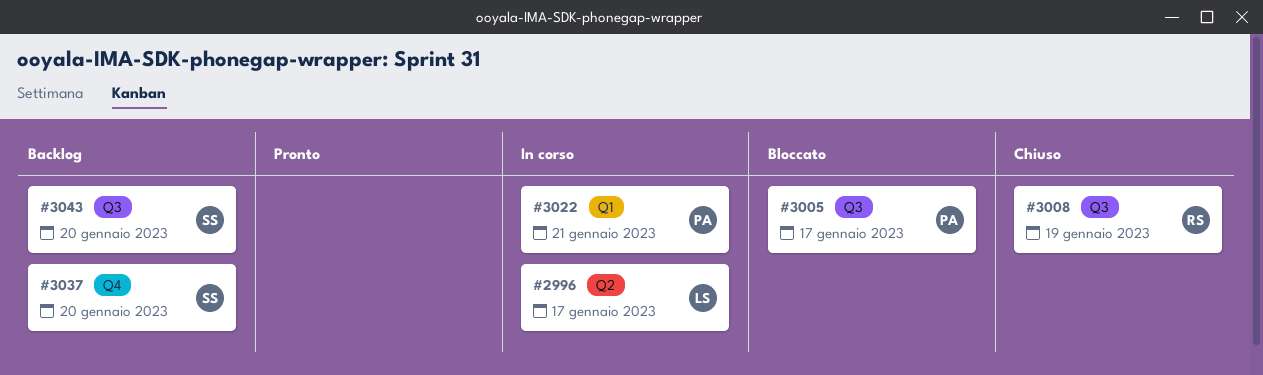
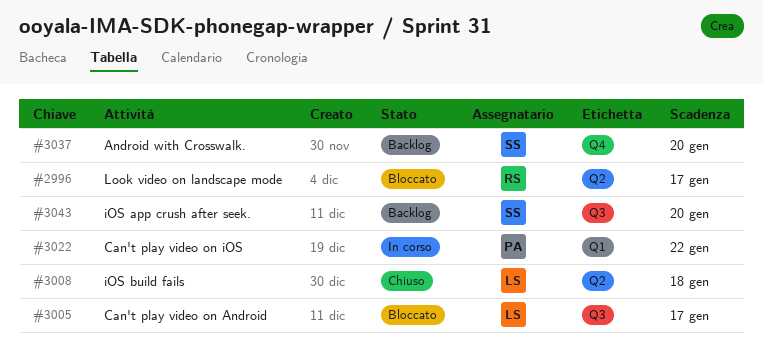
#2996, status: In corso -> Bloccato
#2996, owner: LS -> RS
#3005, owner: PA -> LS
#3008, owner: RS -> LS
#3008, label: Q3 -> Q2
#3008, due: Jan 19 -> Jan 18
#3022, due: Jan 21 -> Jan 22

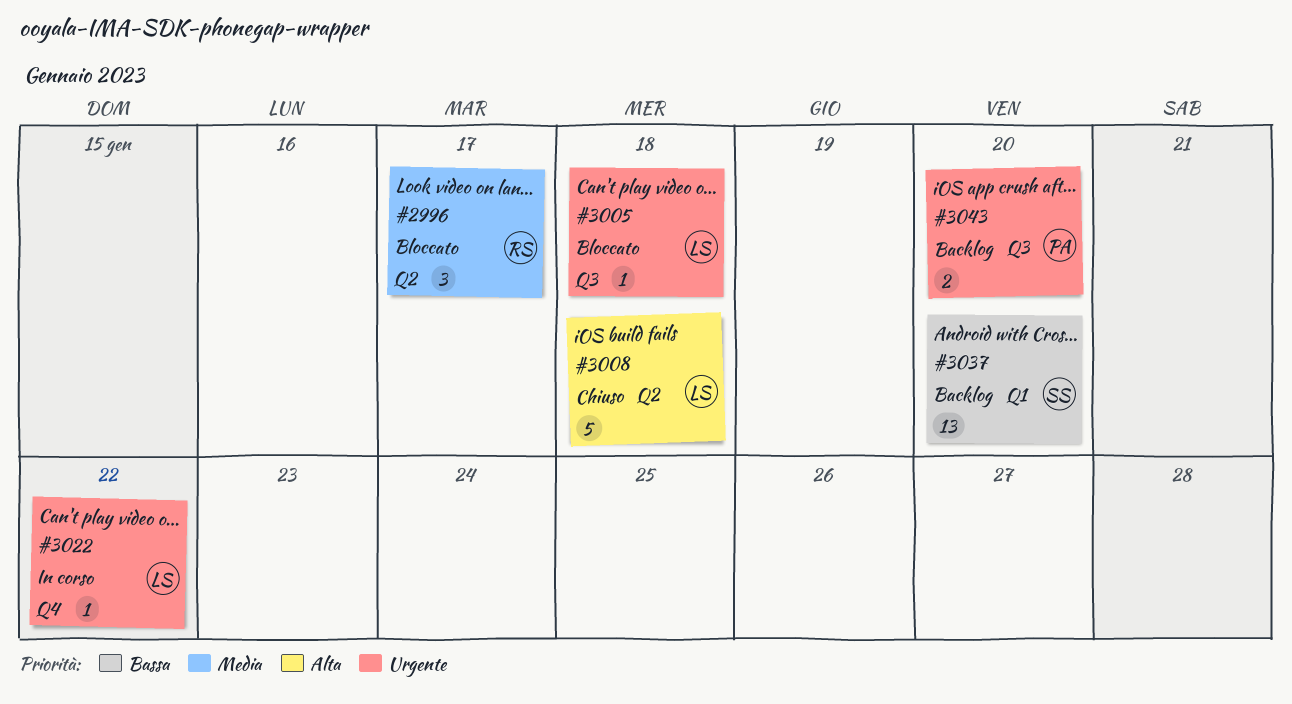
#3005, due: Jan 17 -> Jan 18
#3022, owner: PA -> LS
#3022, label: Q1 -> Q4
#3037, label: Q4 -> Q1
#3043, owner: SS -> PA

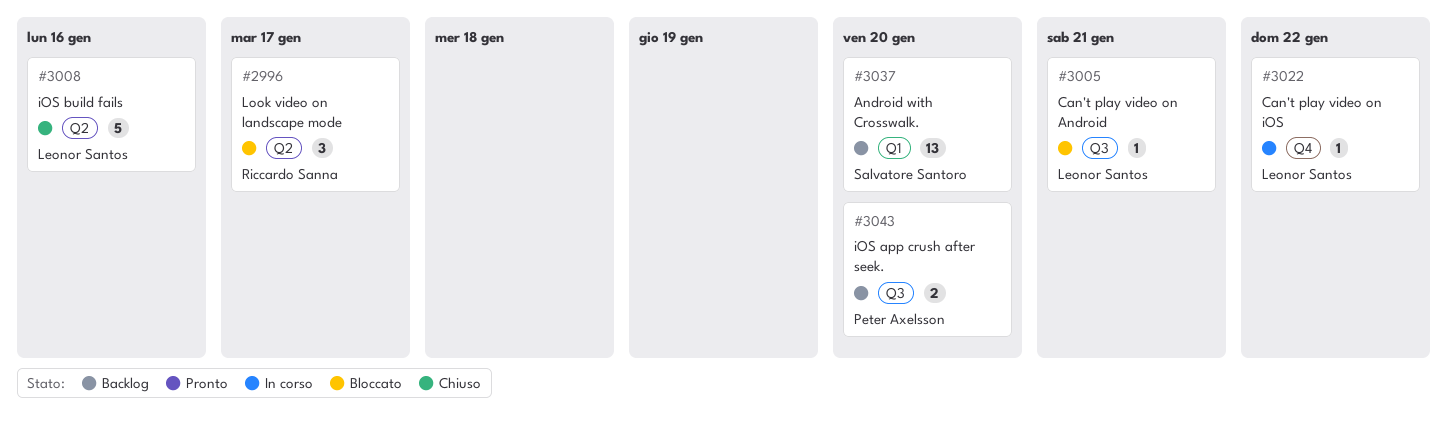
#3005, due: Jan 18 -> Jan 21
#3008, due: Jan 18 -> Jan 16

